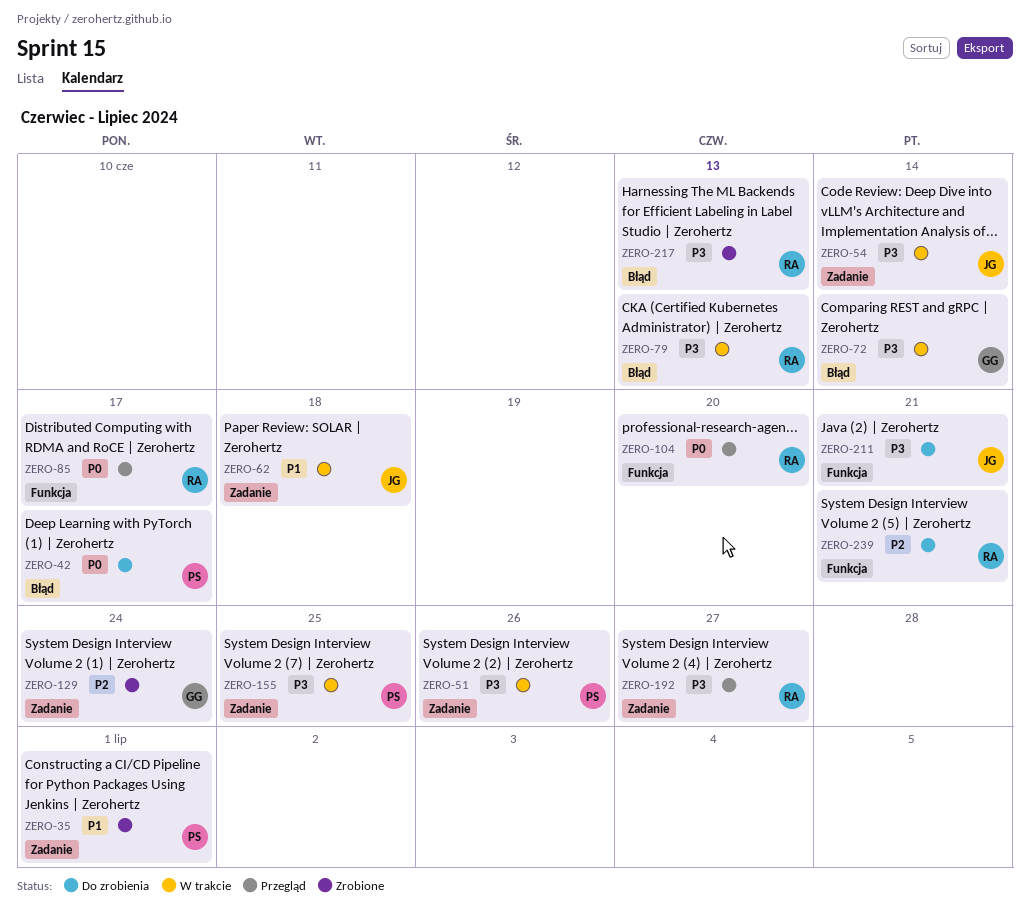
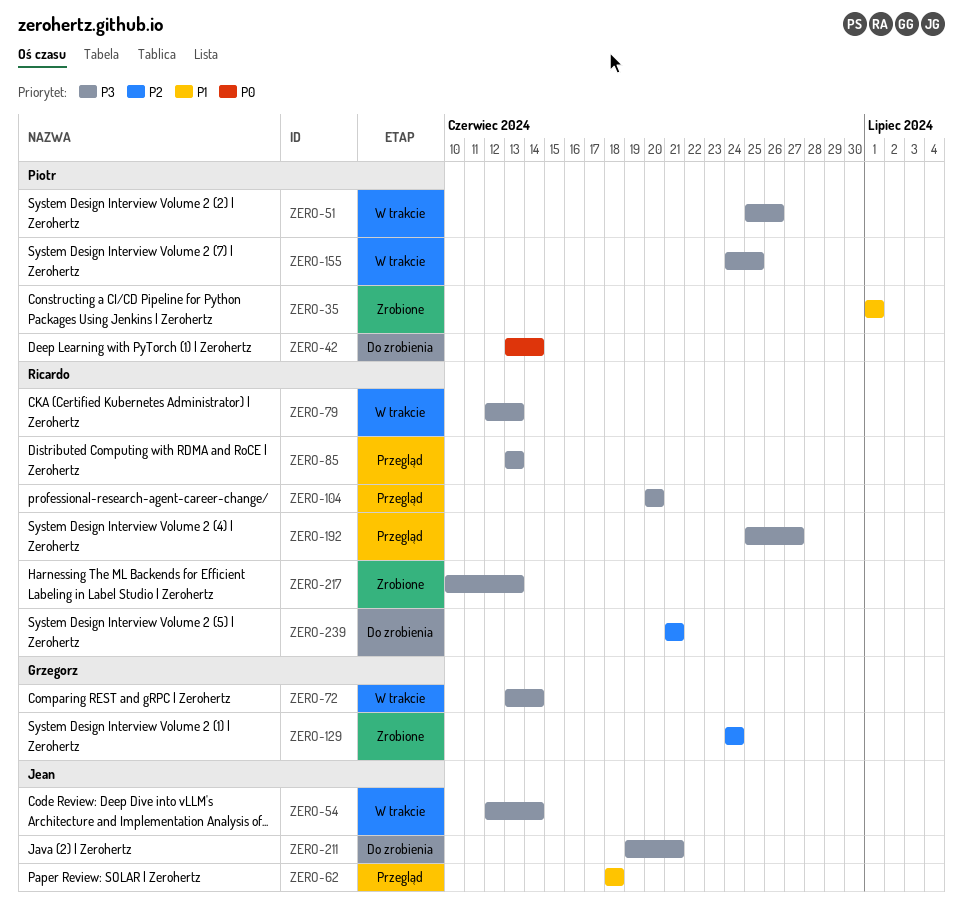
ZERO-42, due: Jun 17 -> Jun 14
ZERO-62, status: W trakcie -> Przegląd
ZERO-85, priority: P0 -> P3
ZERO-85, due: Jun 17 -> Jun 13
ZERO-104, priority: P0 -> P3

